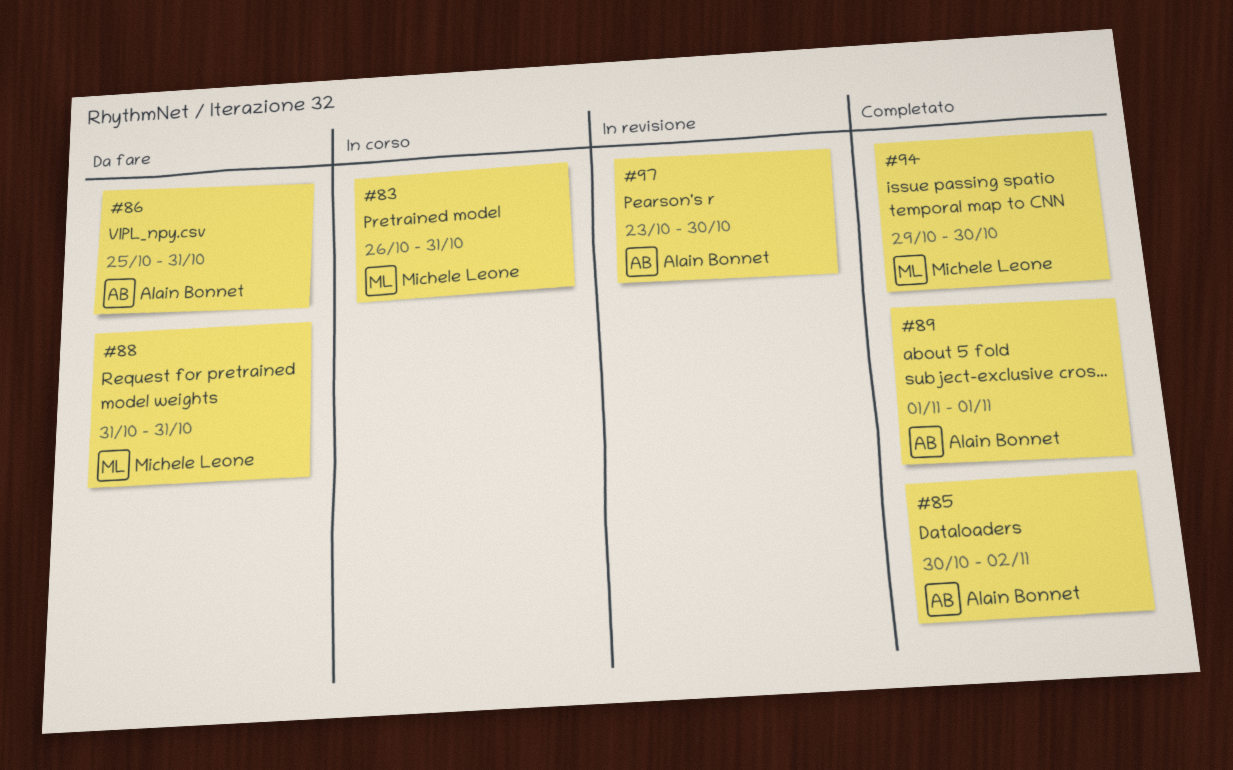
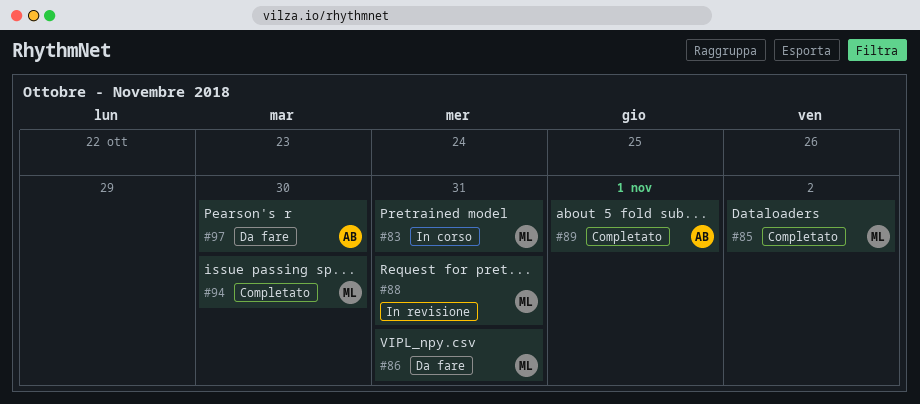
#85, owner: Alain Bonnet -> Michele Leone
#86, owner: Alain Bonnet -> Michele Leone
#88, status: Da fare -> In revisione
#97, status: In revisione -> Da fare

